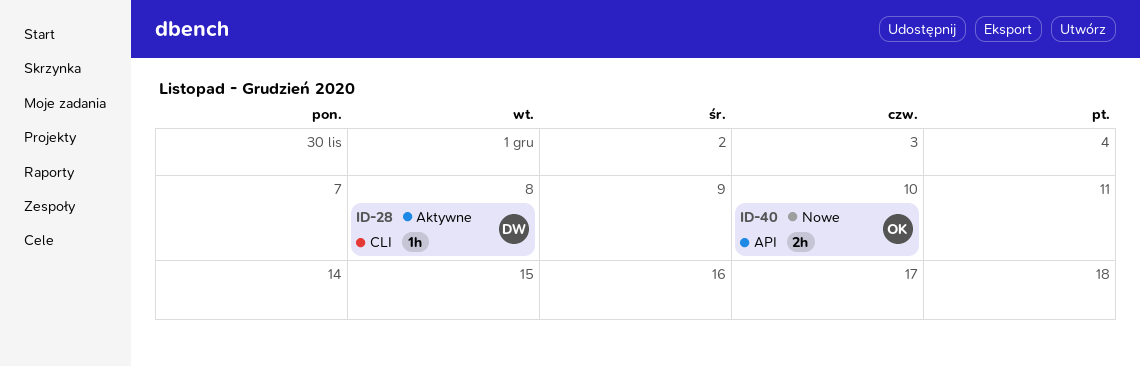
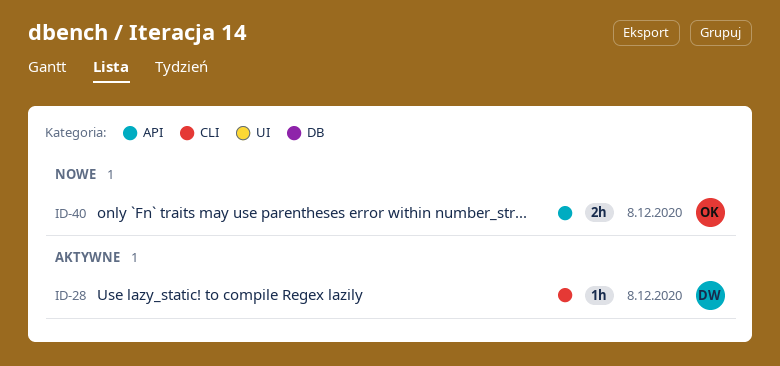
ID-40, due: Dec 10 -> Dec 8

